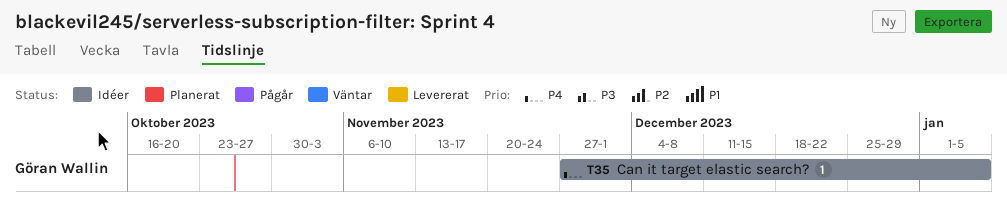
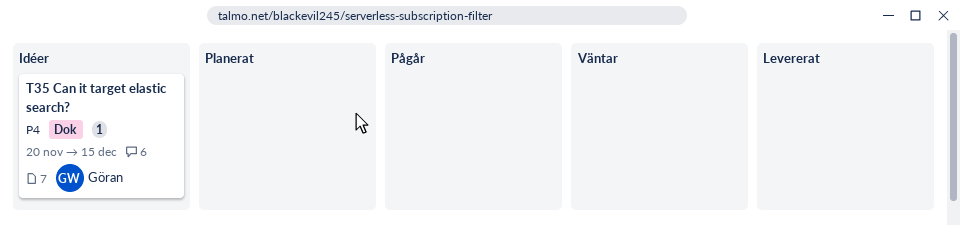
T35, start: Nov 27 -> Nov 20
T35, due: Jan 5 -> Dec 15

